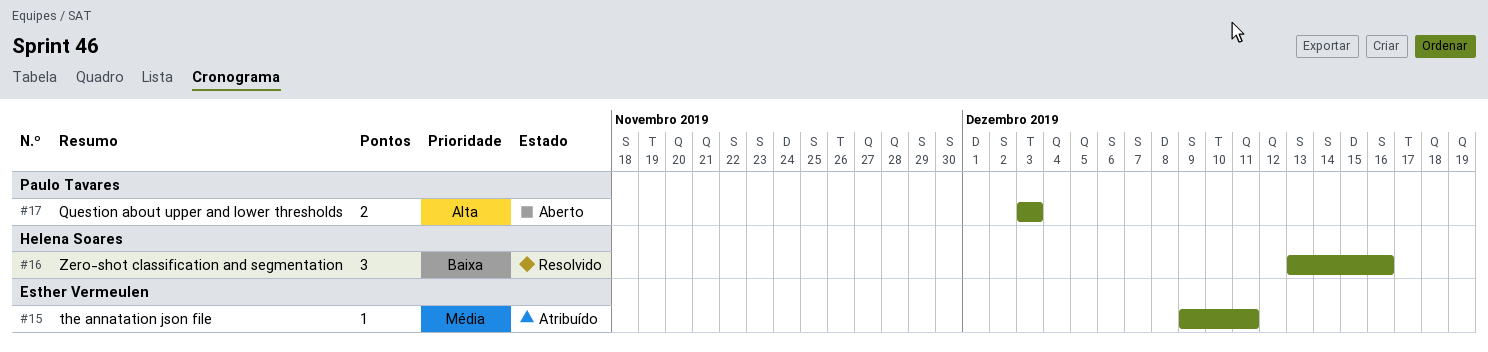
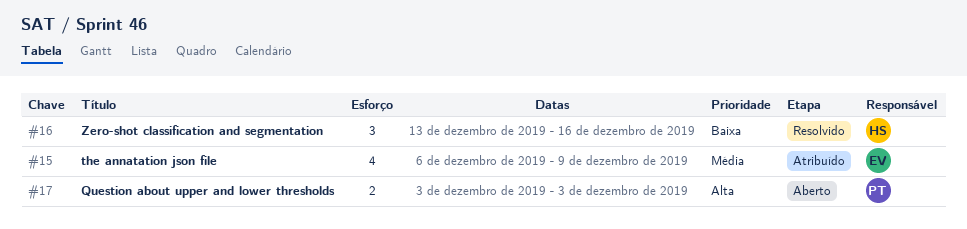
#15, estimate: 1 -> 4
#15, start: Dec 9 -> Dec 6
#15, due: Dec 11 -> Dec 9

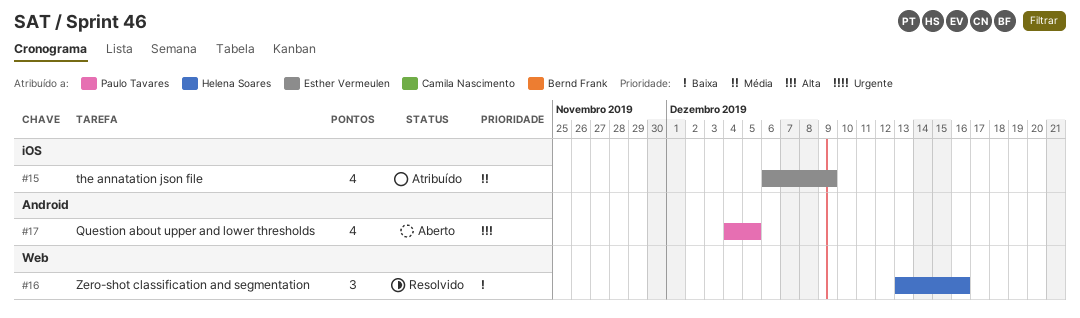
#17, estimate: 2 -> 4
#17, start: Dec 3 -> Dec 4
#17, due: Dec 3 -> Dec 5

